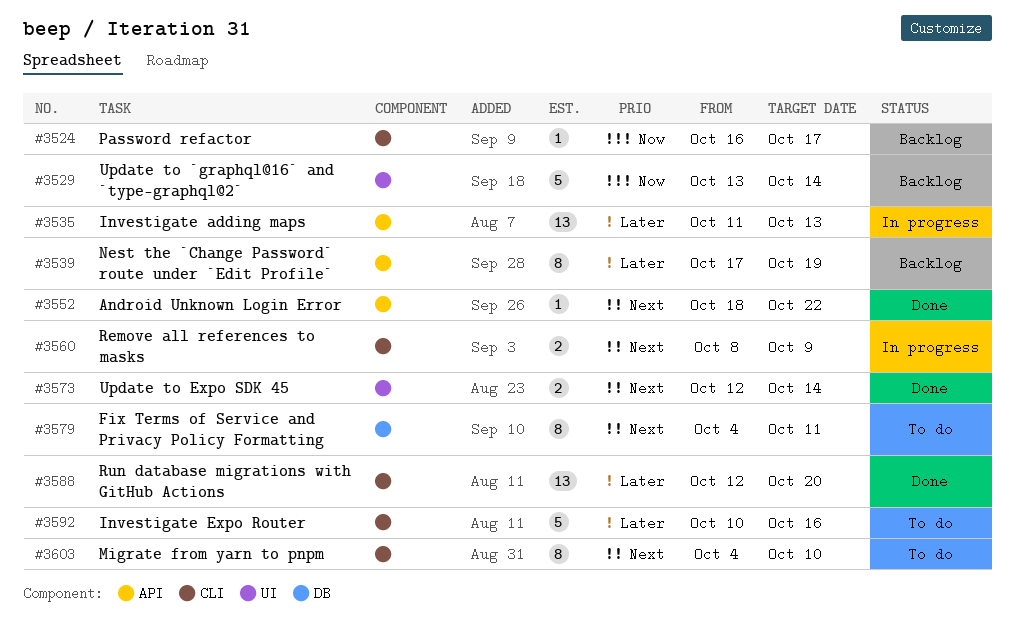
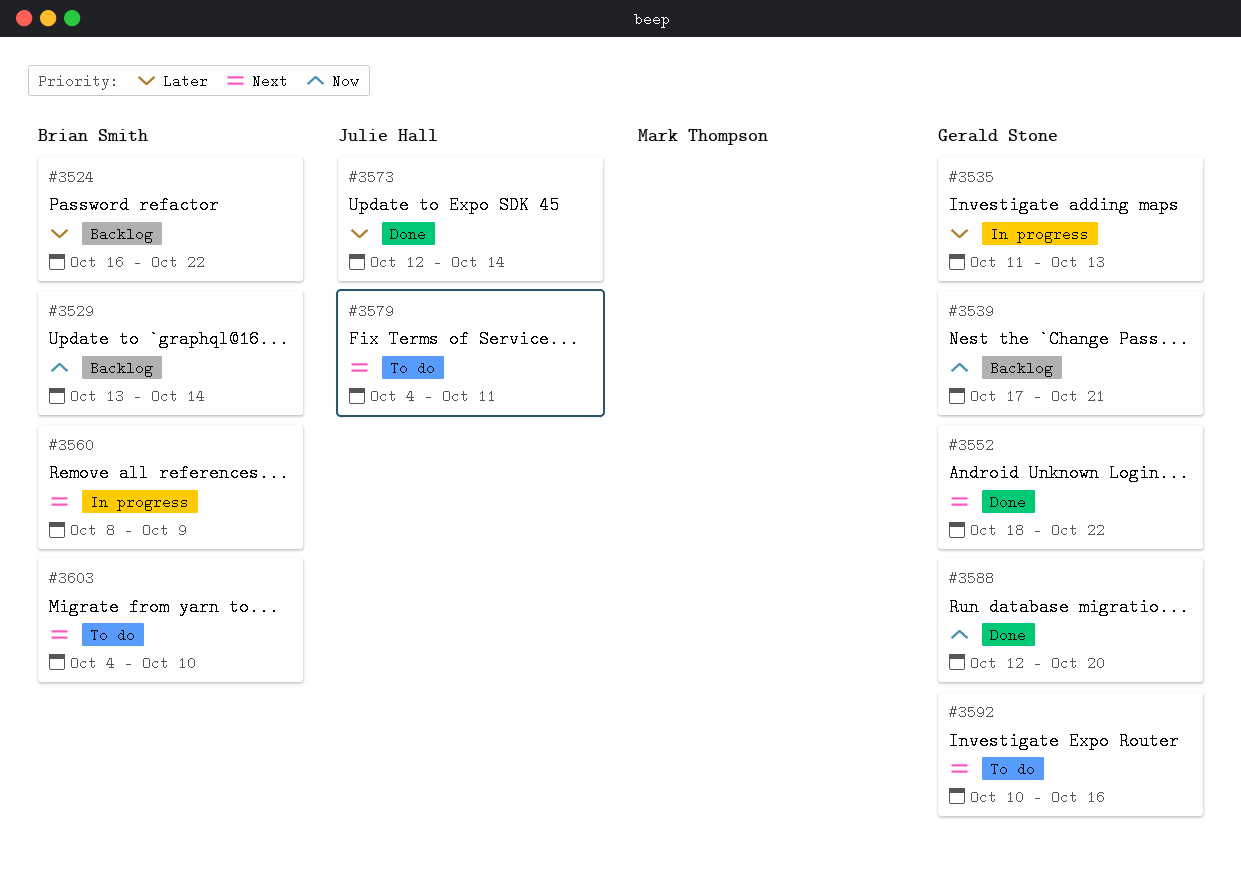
#3524, priority: Now -> Later
#3524, due: Oct 17 -> Oct 22
#3539, priority: Later -> Now
#3539, due: Oct 19 -> Oct 21
#3573, priority: Next -> Later
#3588, priority: Later -> Now
#3592, priority: Later -> Next

